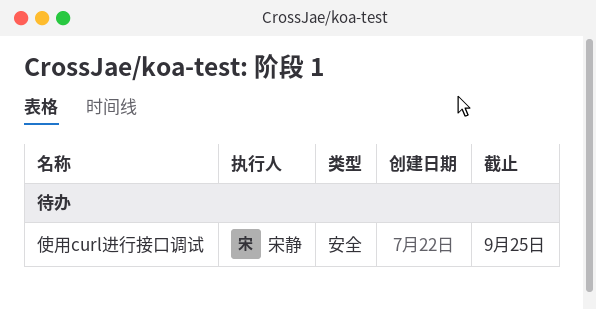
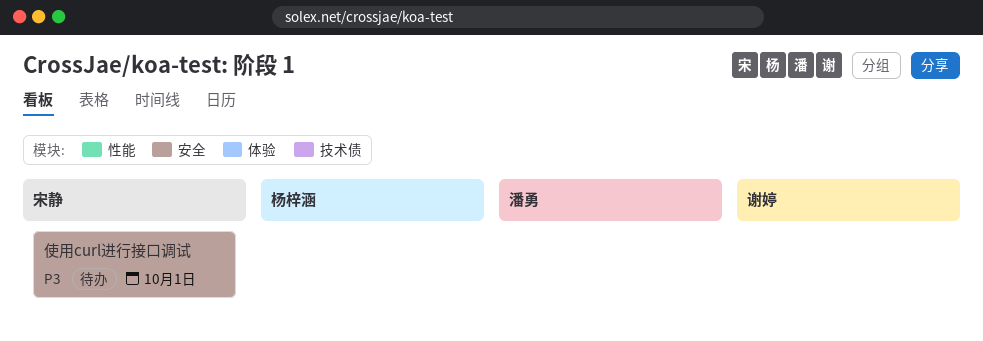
使用curl进行接口调试, due: Sep 25 -> Oct 1

